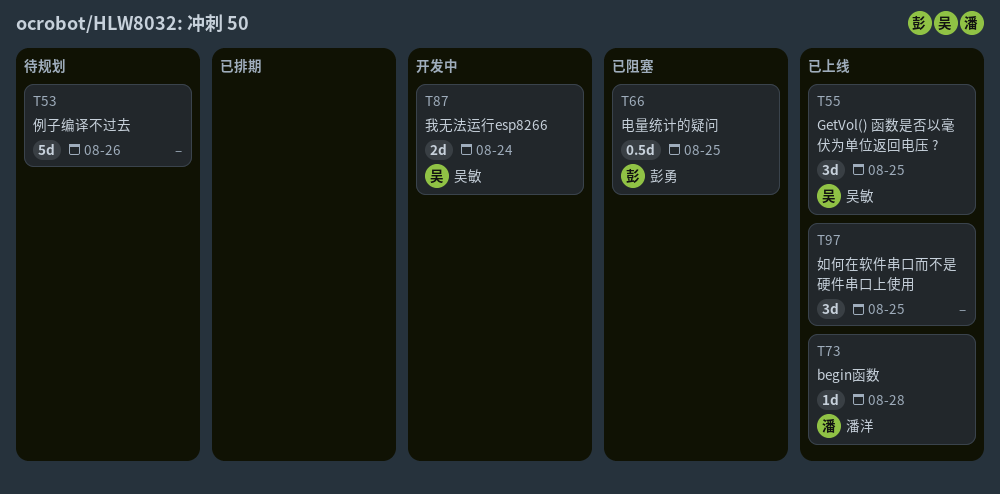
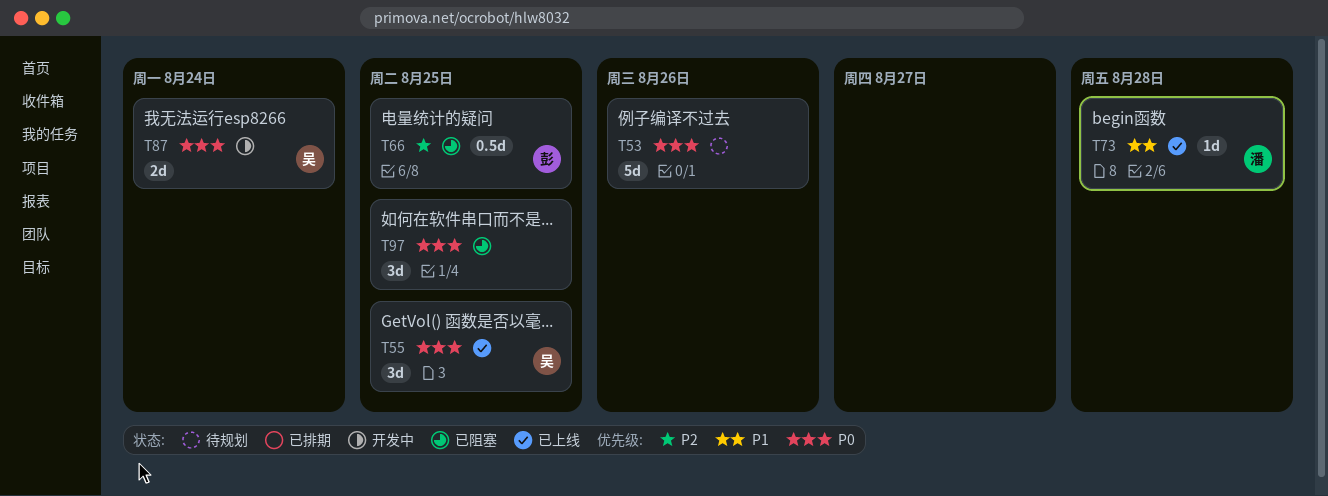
T97, status: 已上线 -> 已阻塞

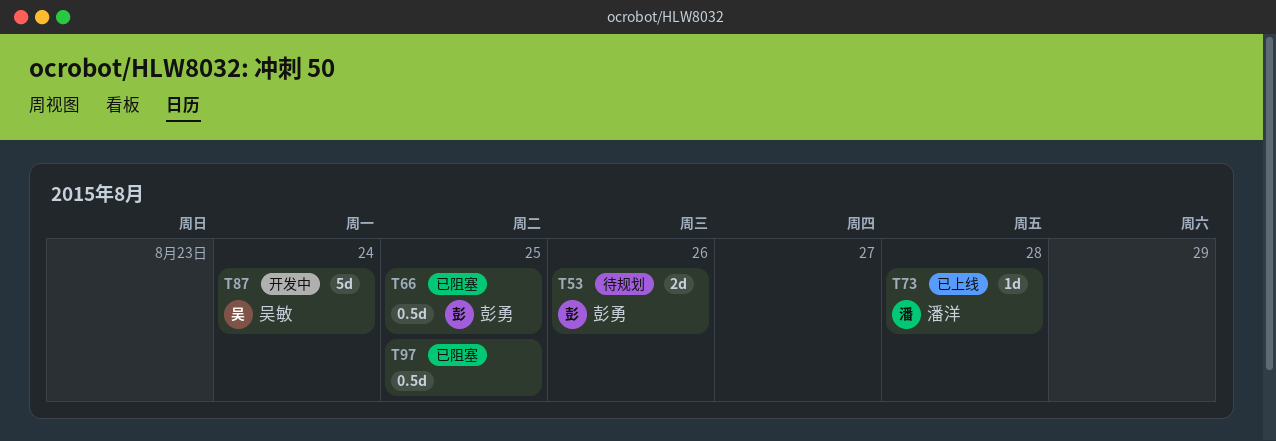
T53, owner: none -> 彭勇
T53, estimate: 5d -> 2d
T55: present -> none
T87, estimate: 2d -> 5d
T97, estimate: 3d -> 0.5d

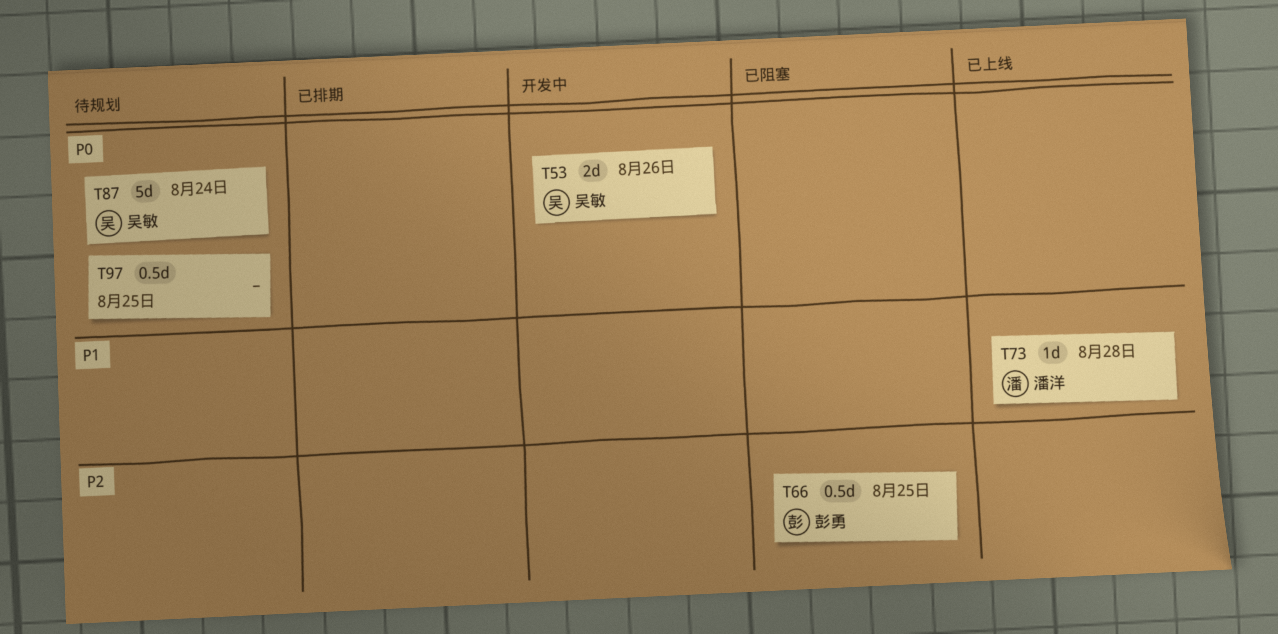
T53, status: 待规划 -> 开发中
T53, owner: 彭勇 -> 吴敏
T87, status: 开发中 -> 待规划
T97, status: 已阻塞 -> 待规划

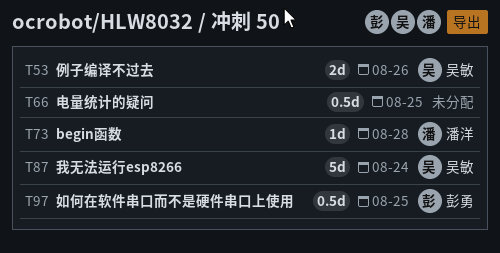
T66, owner: 彭勇 -> none
T97, owner: none -> 彭勇

